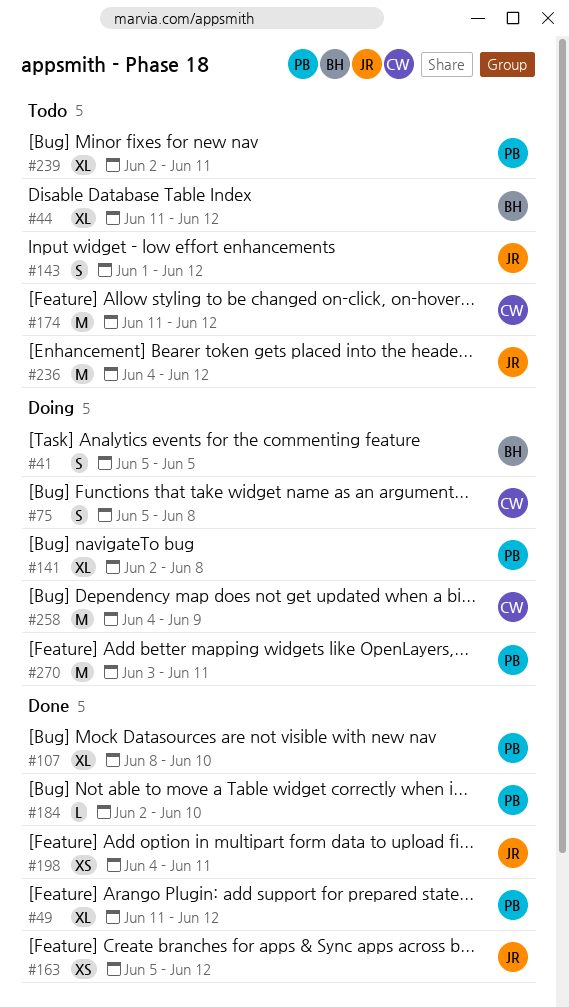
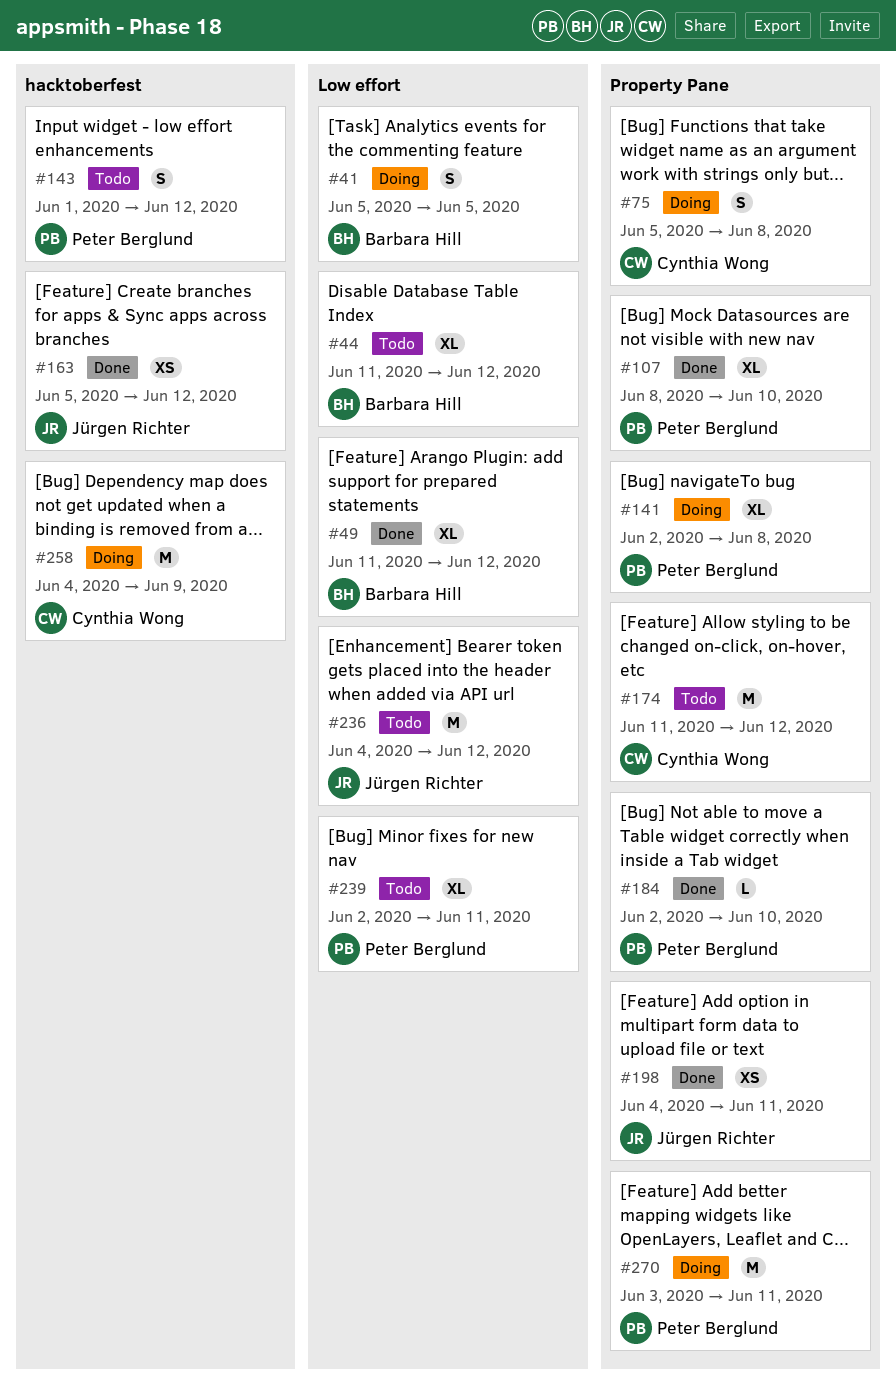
#49, owner: Peter Berglund -> Barbara Hill
#143, owner: Jürgen Richter -> Peter Berglund

